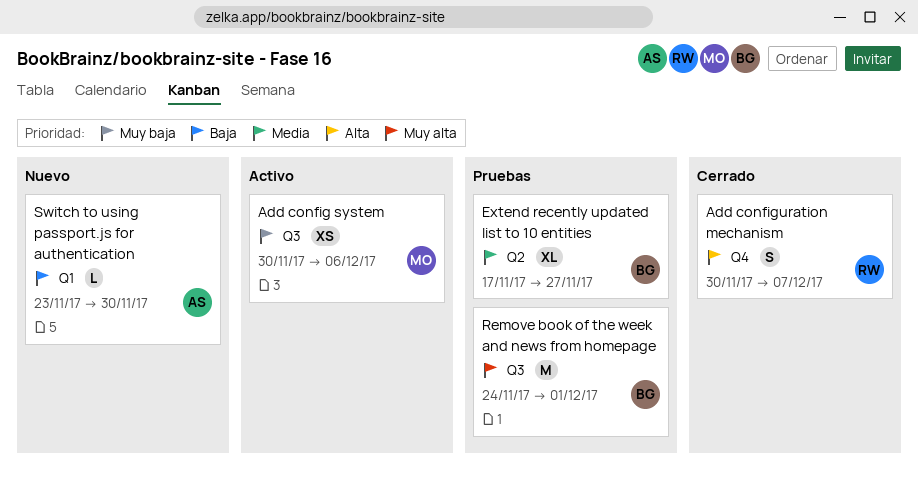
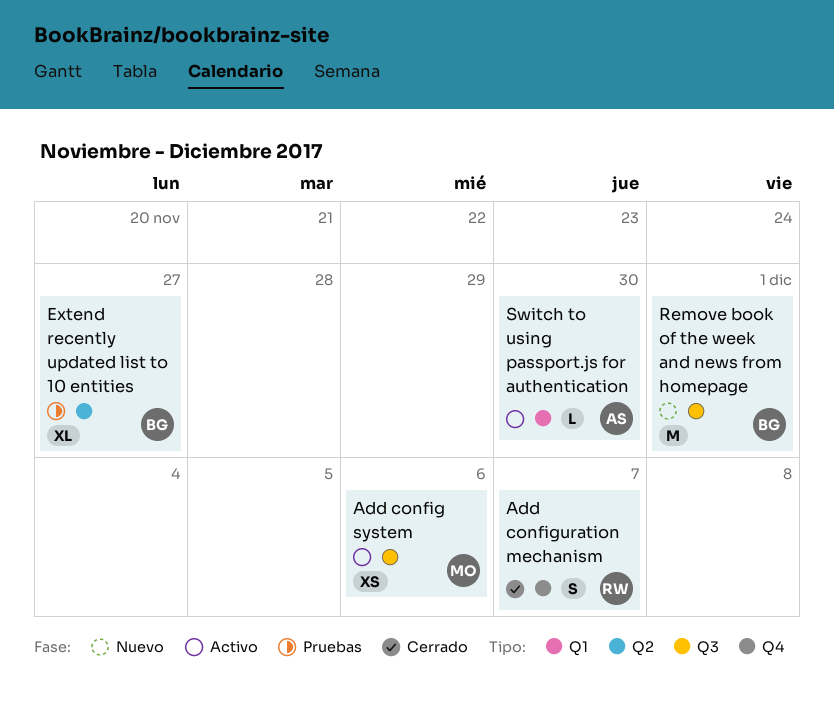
Remove book of the week and news from homepage, status: Pruebas -> Nuevo
Switch to using passport.js for authentication, status: Nuevo -> Activo

